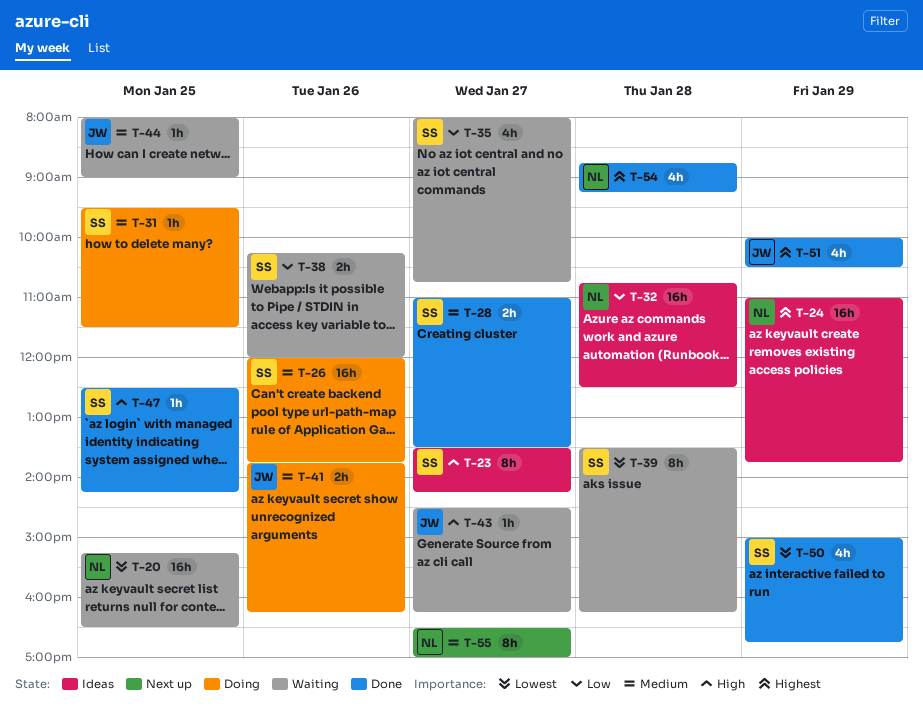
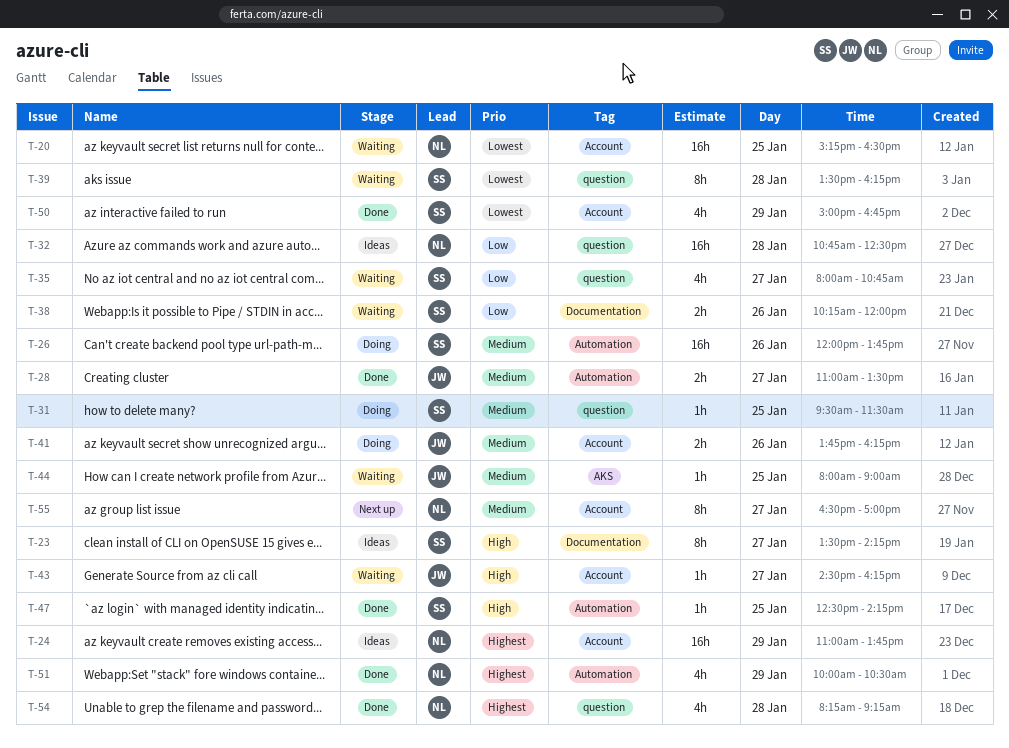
T-28, owner: SS -> JW
T-51, owner: JW -> NL
T-54, begins: 08:45 -> 08:15

